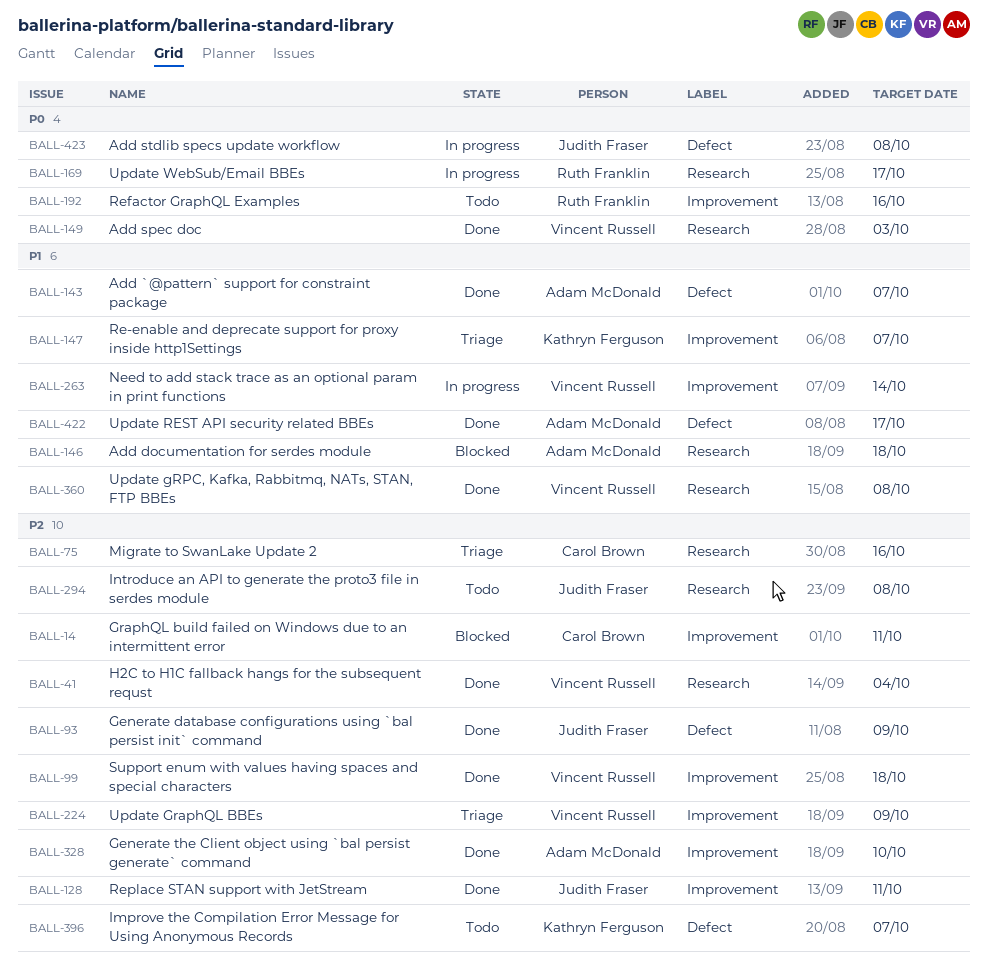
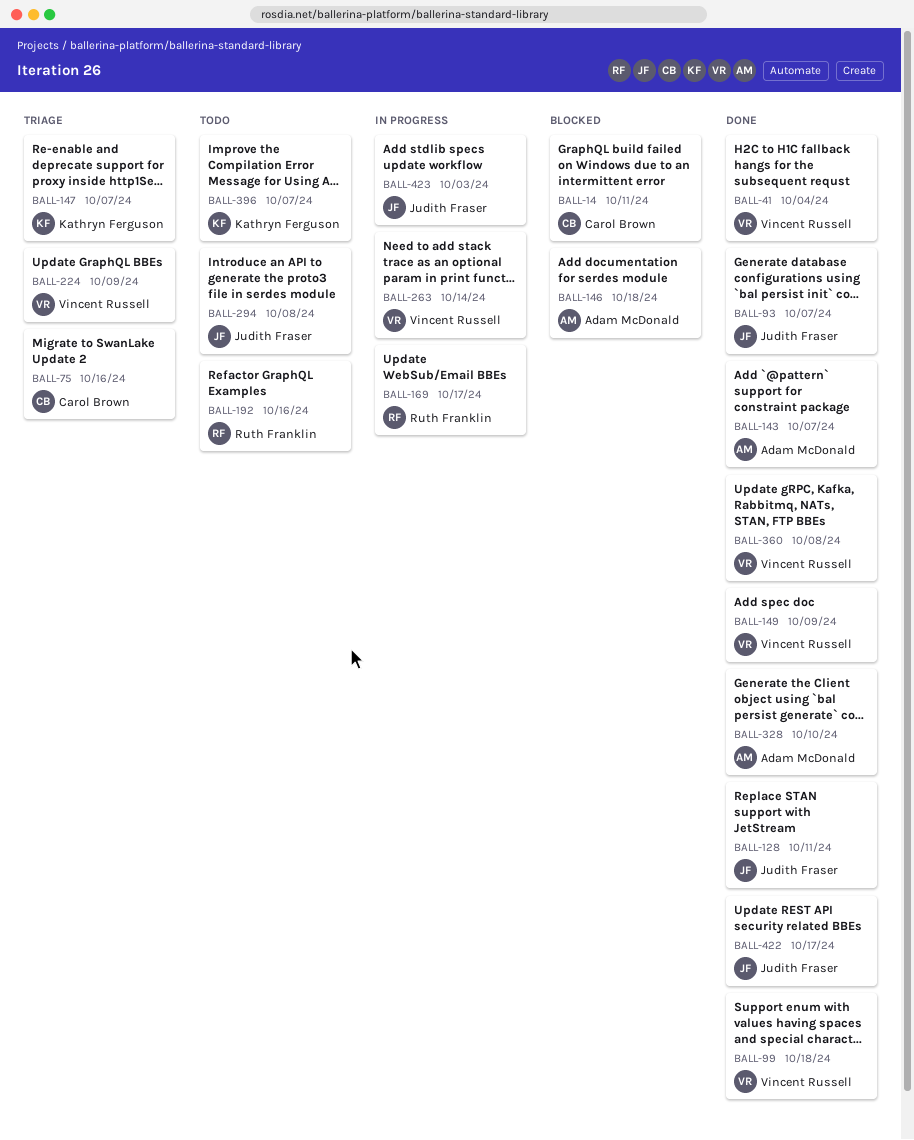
BALL-93, due: Oct 9 -> Oct 7
BALL-149, due: Oct 3 -> Oct 9
BALL-422, owner: Adam McDonald -> Judith Fraser
BALL-423, due: Oct 8 -> Oct 3

